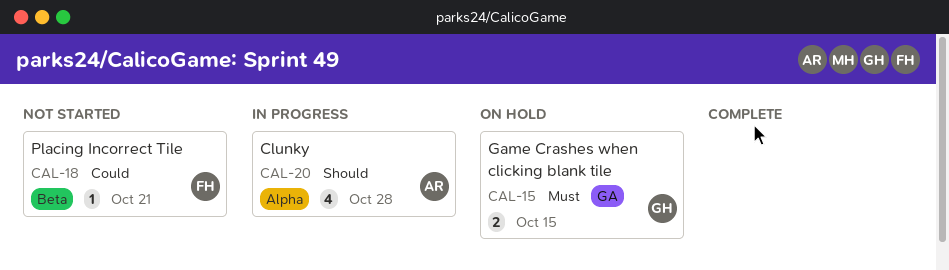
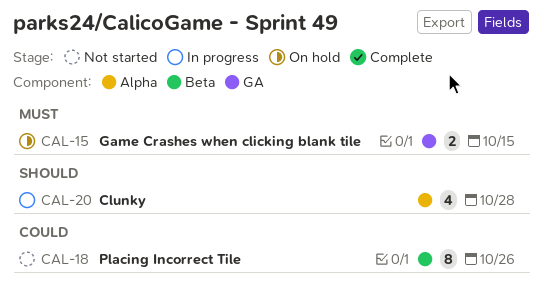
CAL-18, estimate: 1 -> 8
CAL-18, due: Oct 21 -> Oct 26

